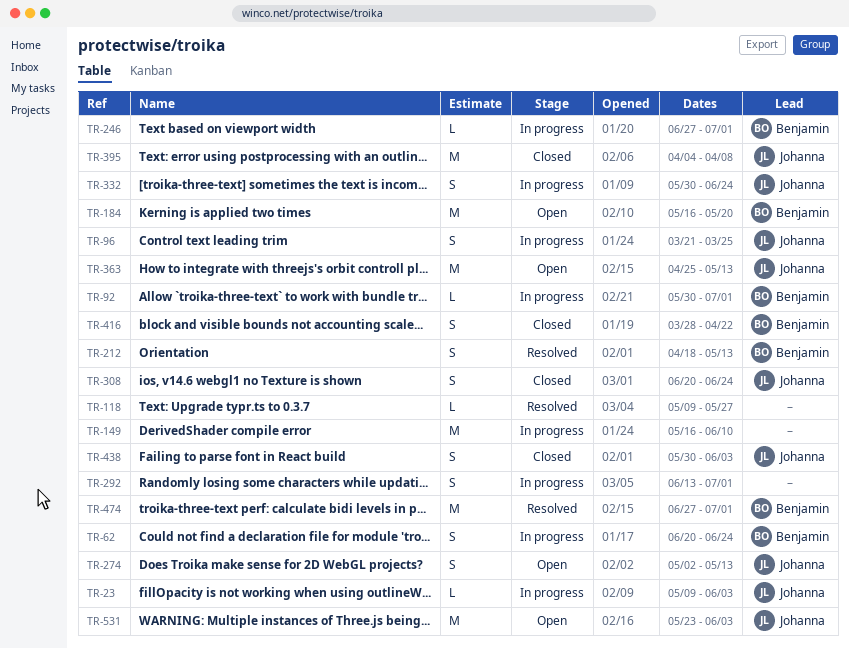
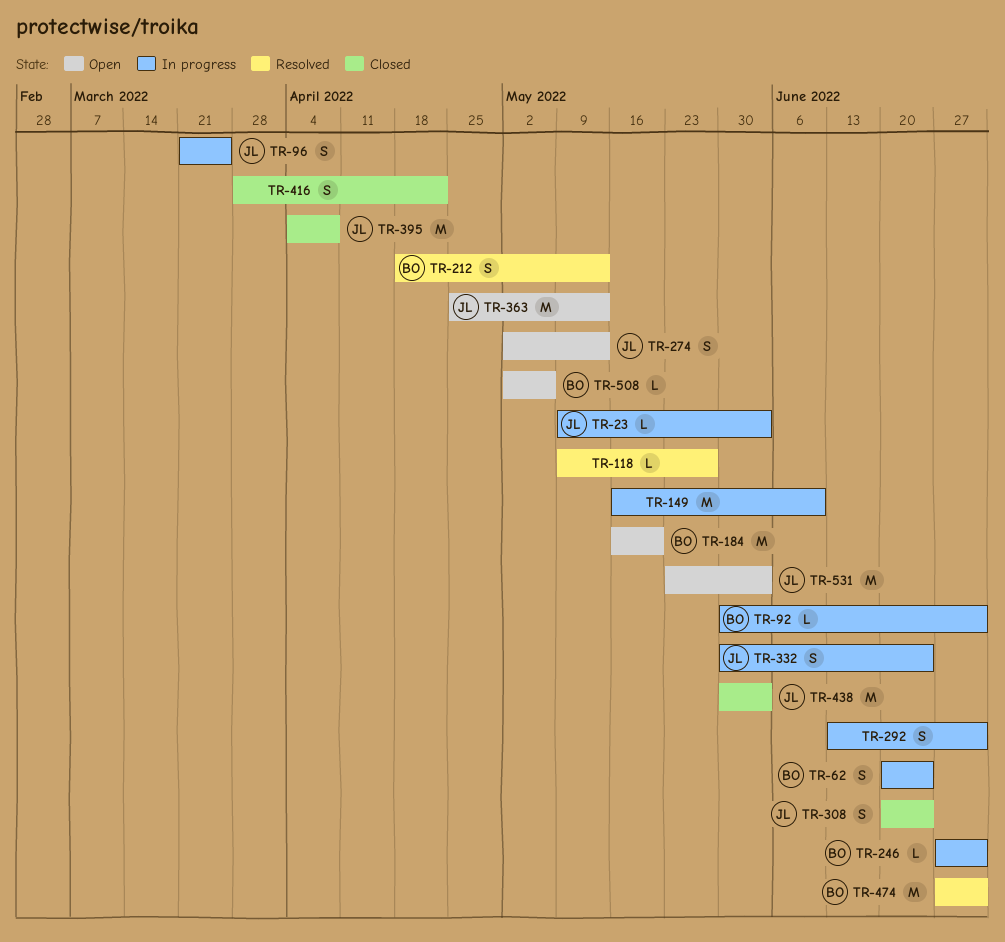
TR-416, owner: Benjamin -> none
TR-438, estimate: S -> M
TR-508: none -> present

